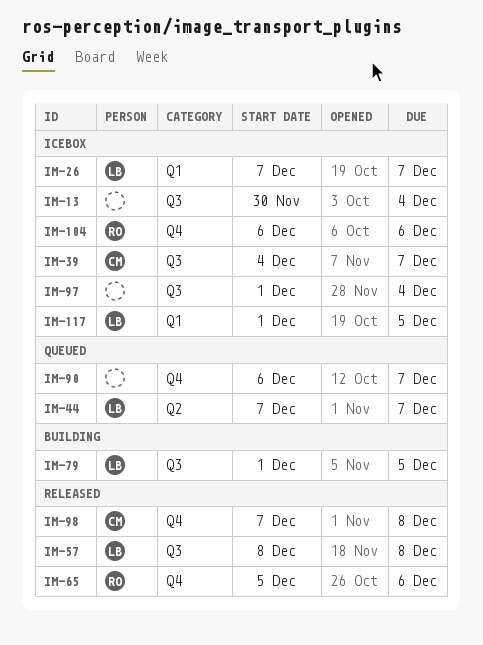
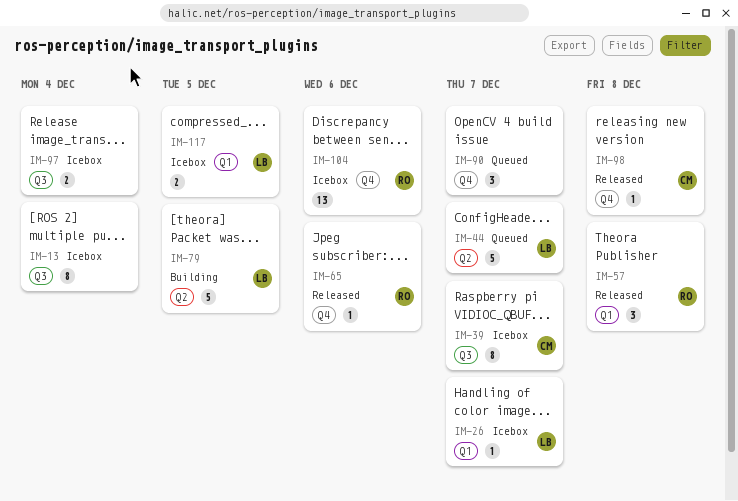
IM-57, owner: LB -> RO
IM-57, label: Q3 -> Q1
IM-79, label: Q3 -> Q2

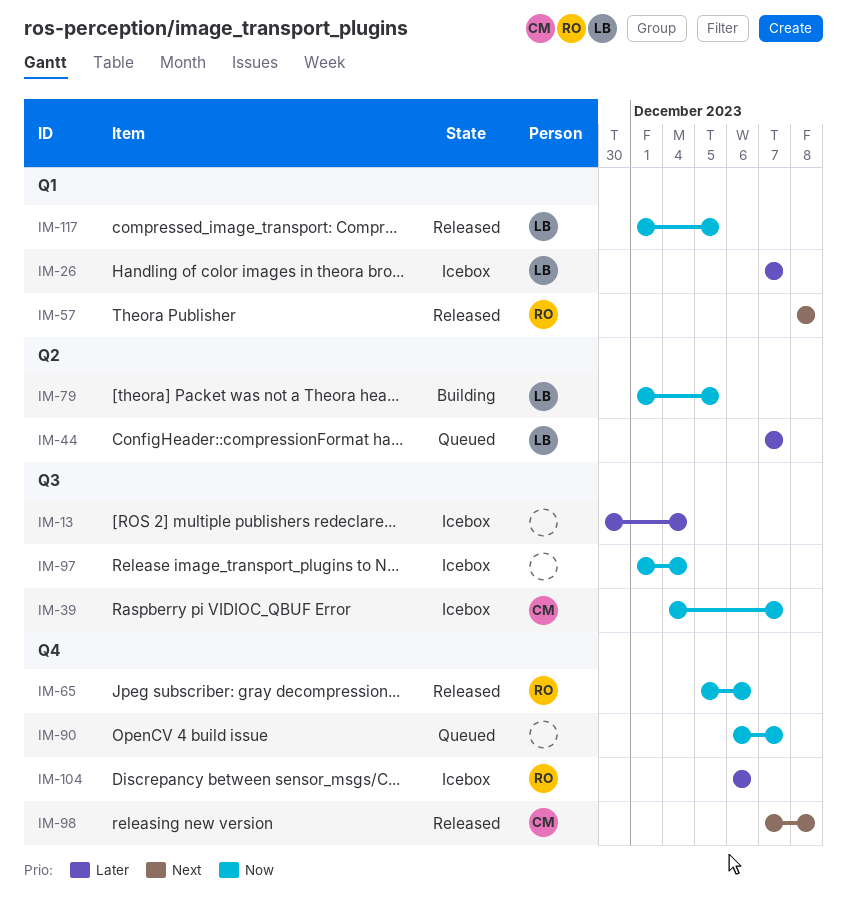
IM-117, status: Icebox -> Released

